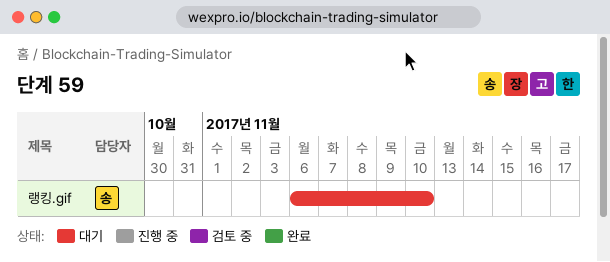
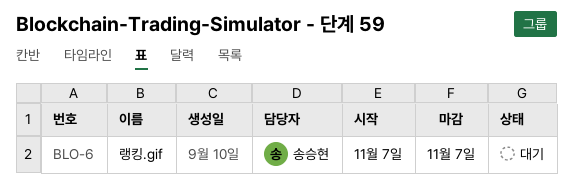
랭킹.gif, start: Nov 6 -> Nov 7
랭킹.gif, due: Nov 10 -> Nov 7

